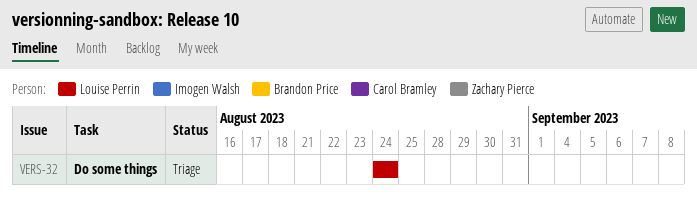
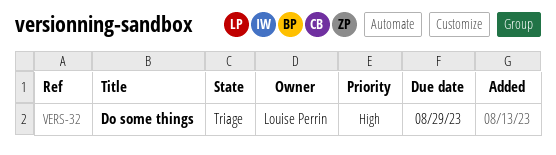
VERS-32, due: Aug 24 -> Aug 29

